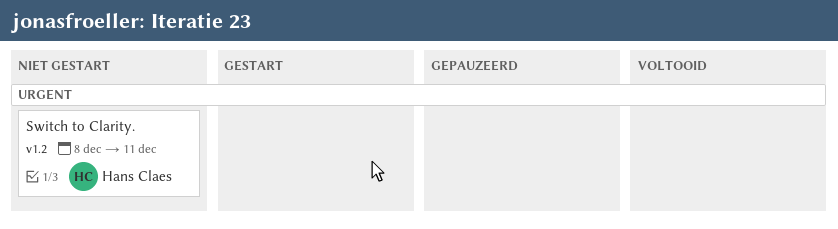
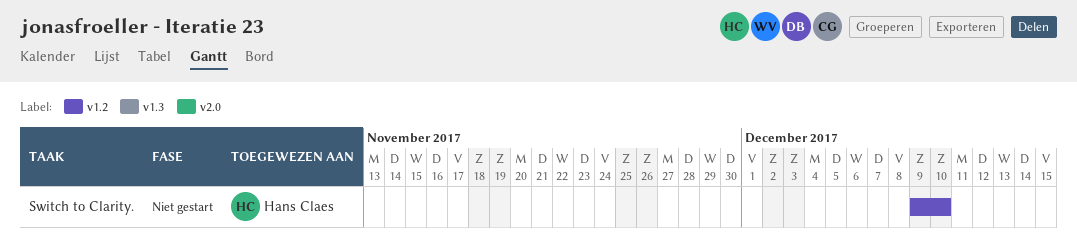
Switch to Clarity., start: Dec 8 -> Dec 9
Switch to Clarity., due: Dec 11 -> Dec 10

